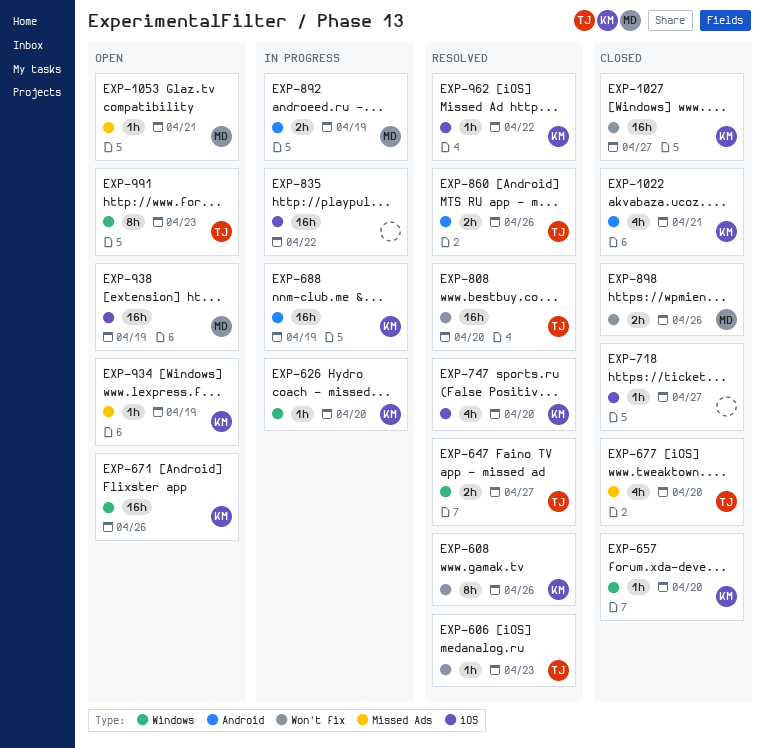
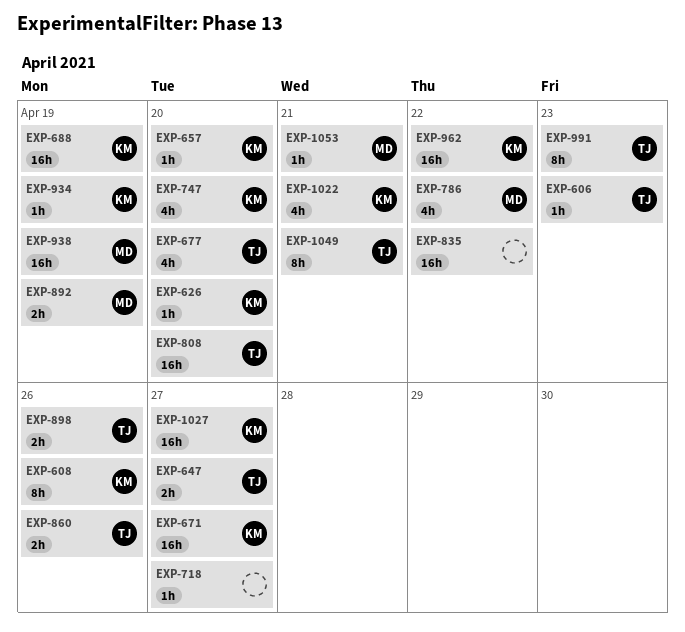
EXP-671, due: Apr 26 -> Apr 27
EXP-786: none -> present
EXP-898, owner: MD -> TJ
EXP-962, estimate: 1h -> 16h
EXP-1049: none -> present

